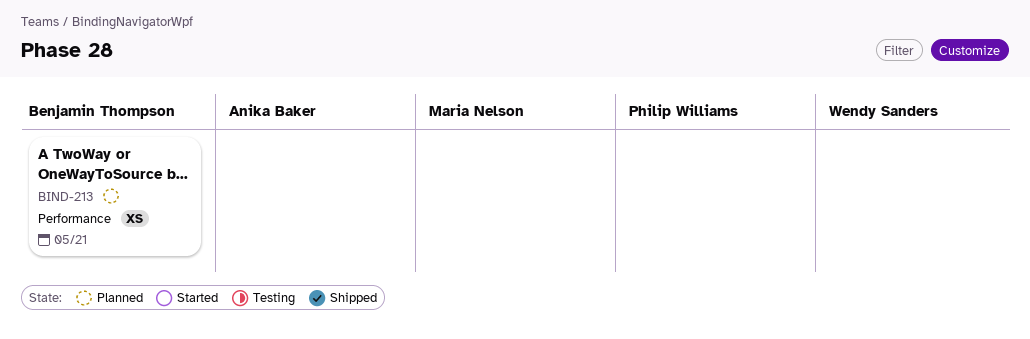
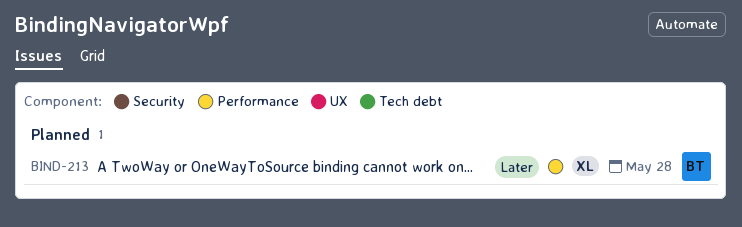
BIND-213, estimate: XS -> XL
BIND-213, due: May 21 -> May 28

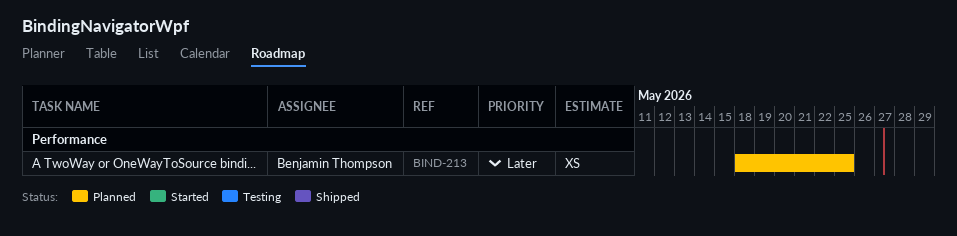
BIND-213, estimate: XL -> XS
BIND-213, due: May 28 -> May 25

